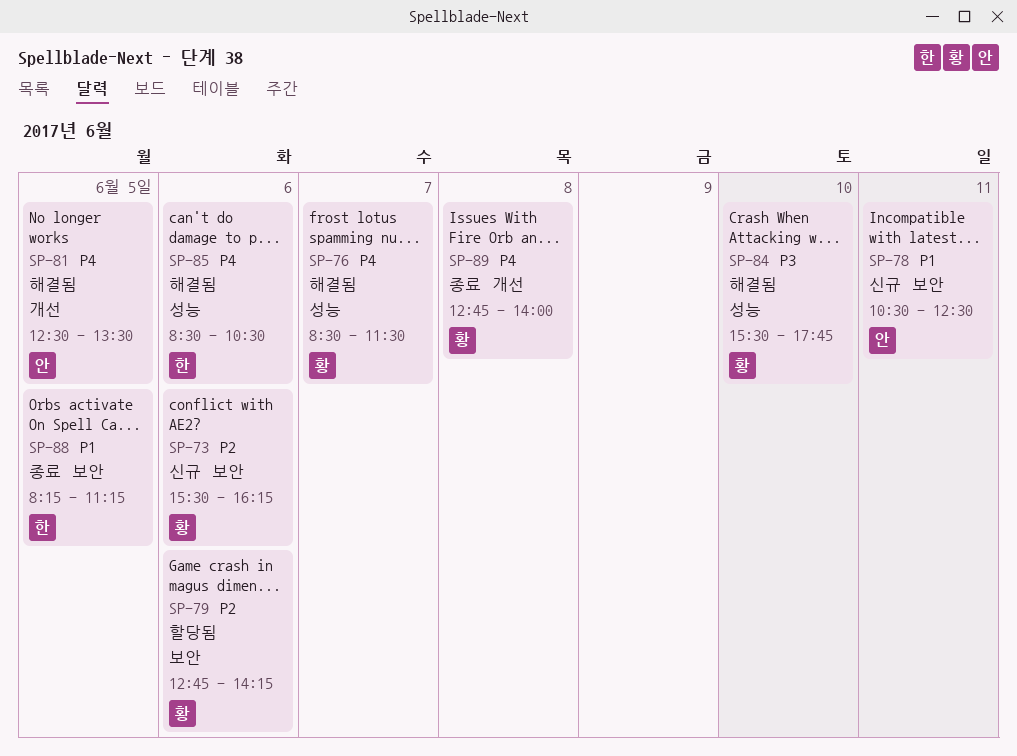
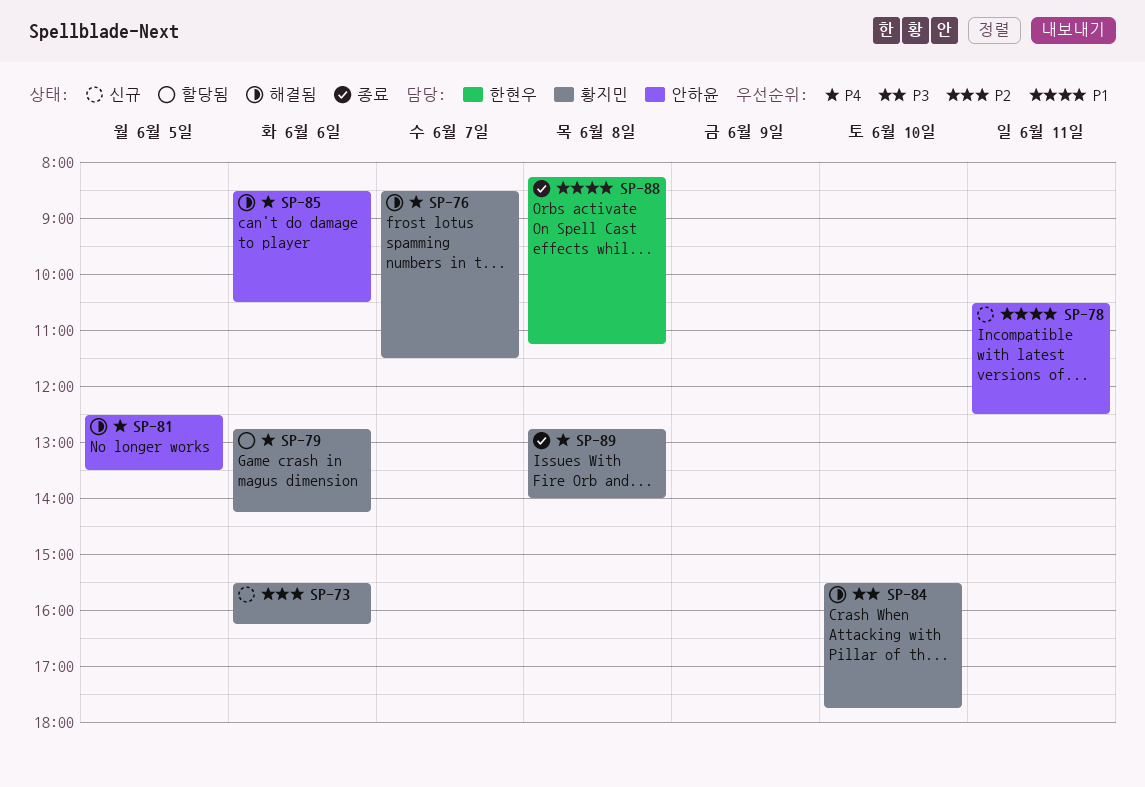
SP-79, priority: P2 -> P4
SP-85, owner: 한현우 -> 안하윤
SP-88, day: Jun 5 -> Jun 8

